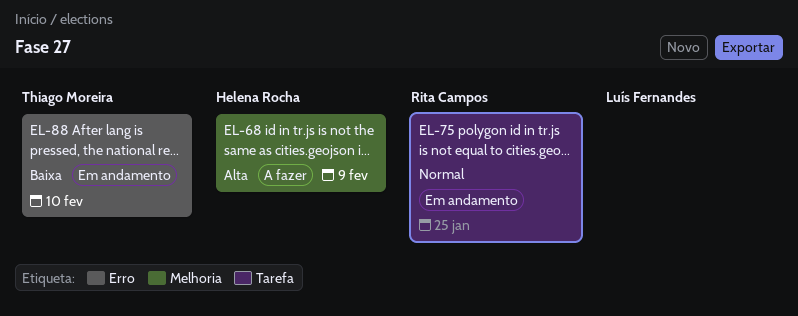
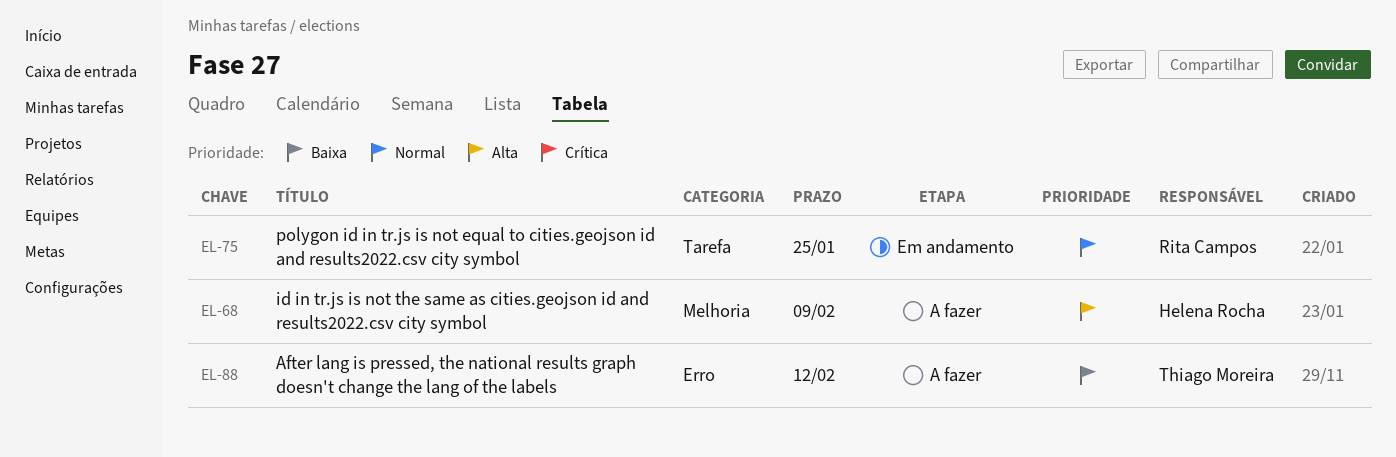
EL-88, status: Em andamento -> A fazer
EL-88, due: Feb 10 -> Feb 12

